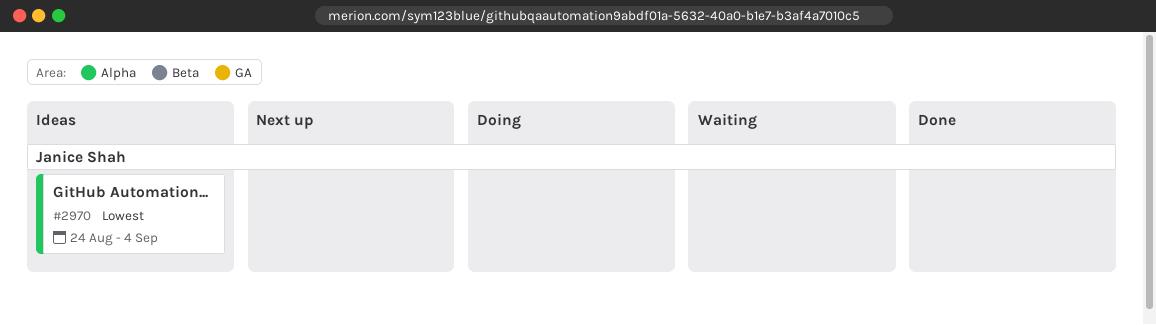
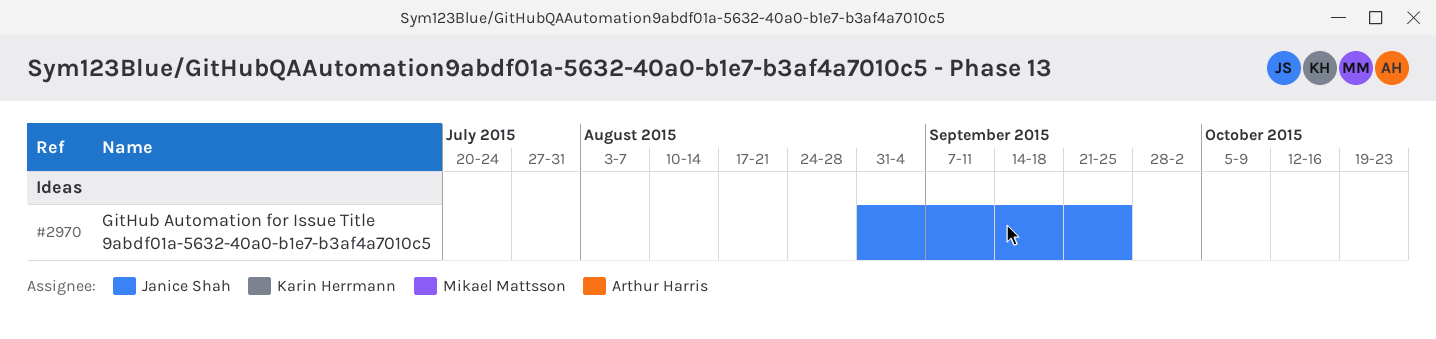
#2970, start: Aug 24 -> Aug 31
#2970, due: Sep 4 -> Sep 25

